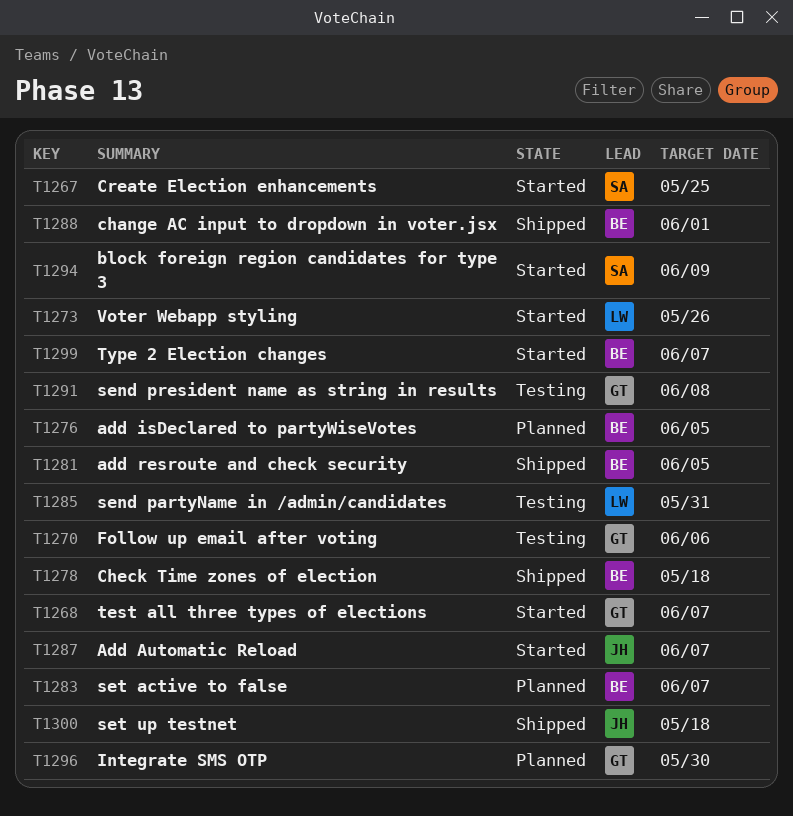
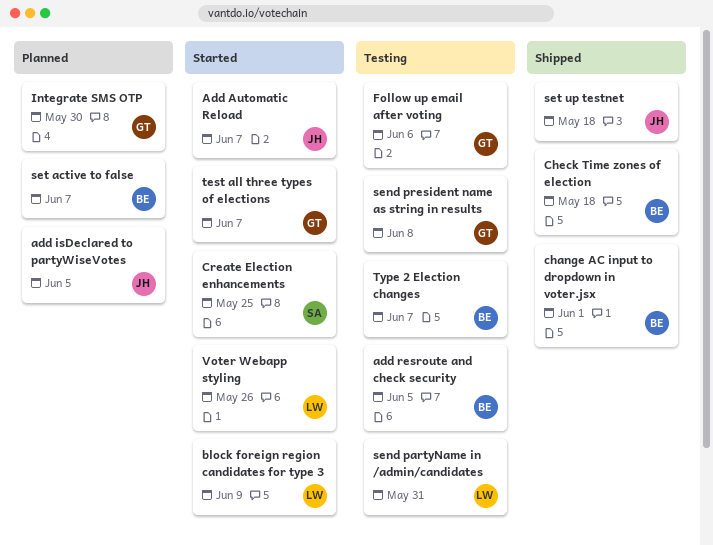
add isDeclared to partyWiseVotes, owner: BE -> JH
add resroute and check security, status: Shipped -> Testing
block foreign region candidates for type 3, owner: SA -> LW
Type 2 Election changes, status: Started -> Testing

